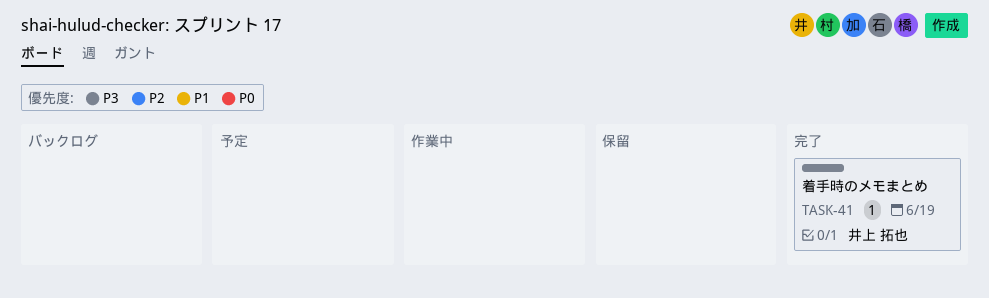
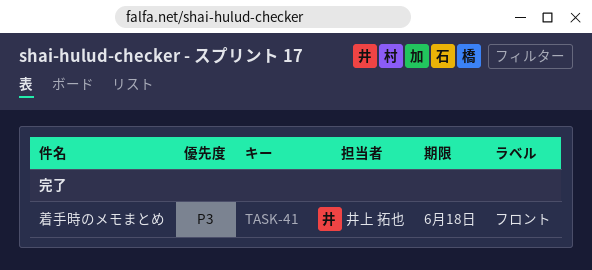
TASK-41, due: Jun 19 -> Jun 18

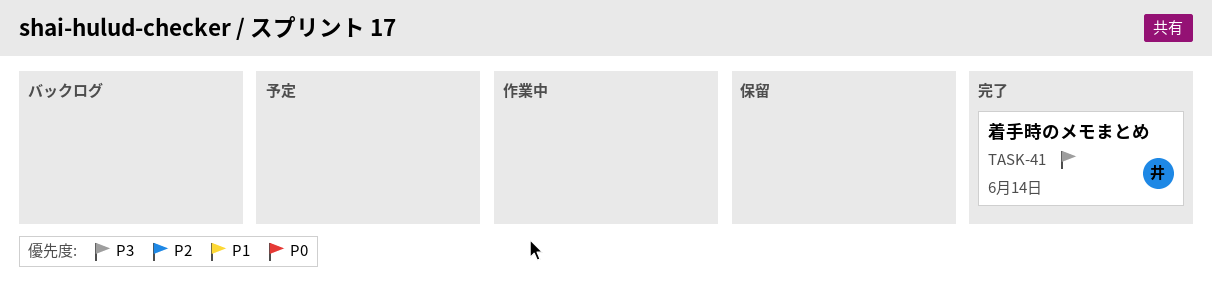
TASK-41, due: Jun 18 -> Jun 14

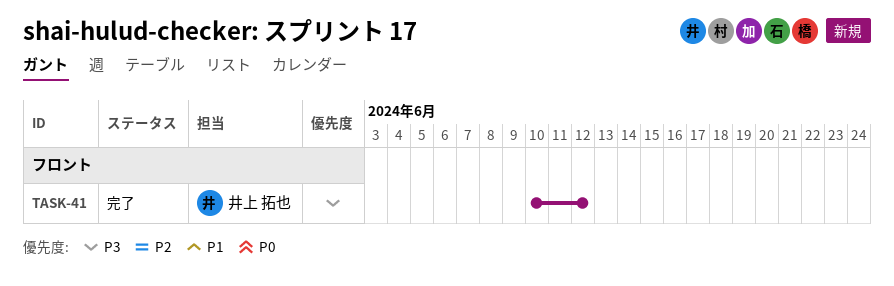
TASK-41, due: Jun 14 -> Jun 12

